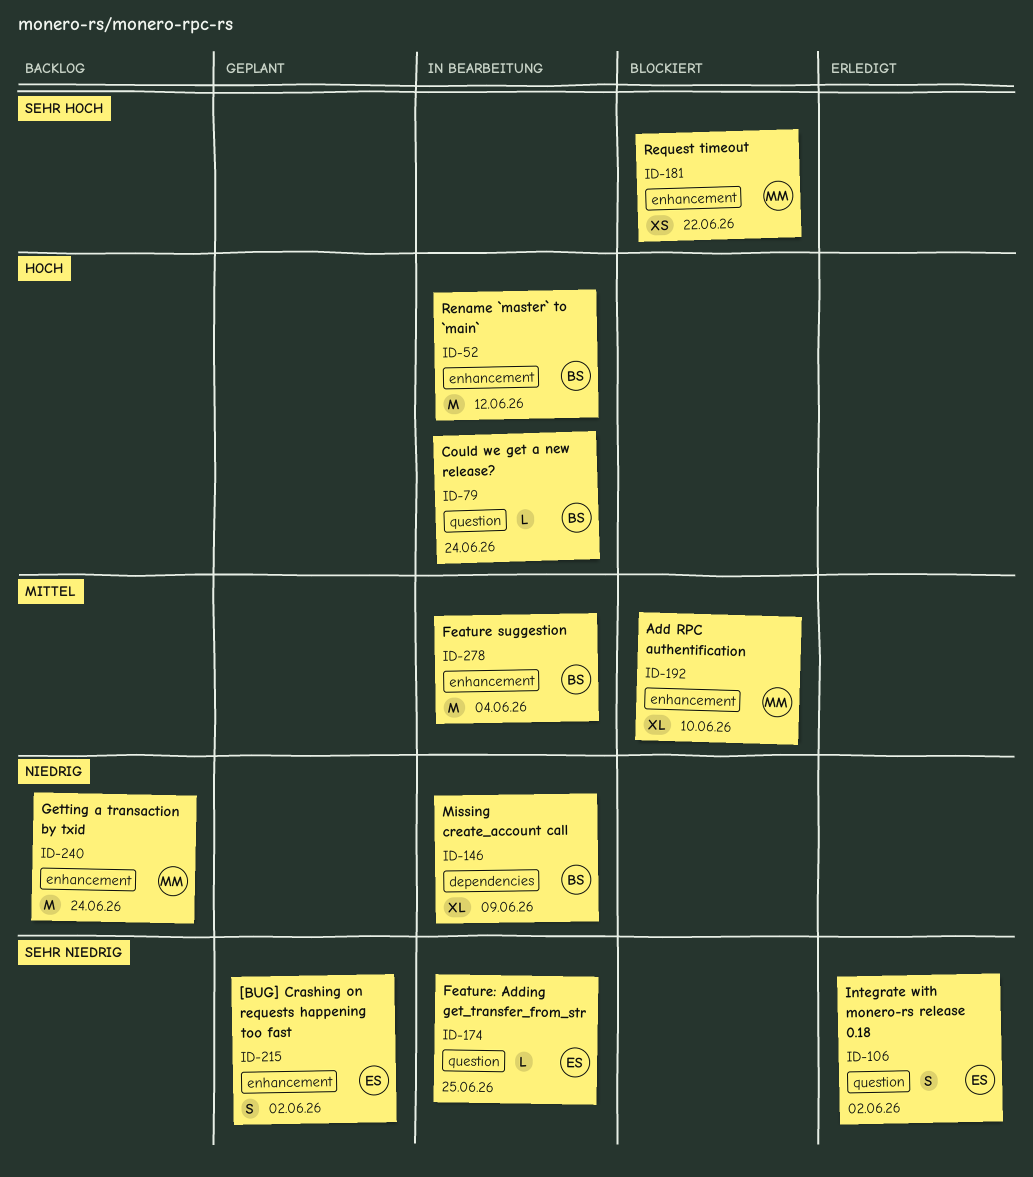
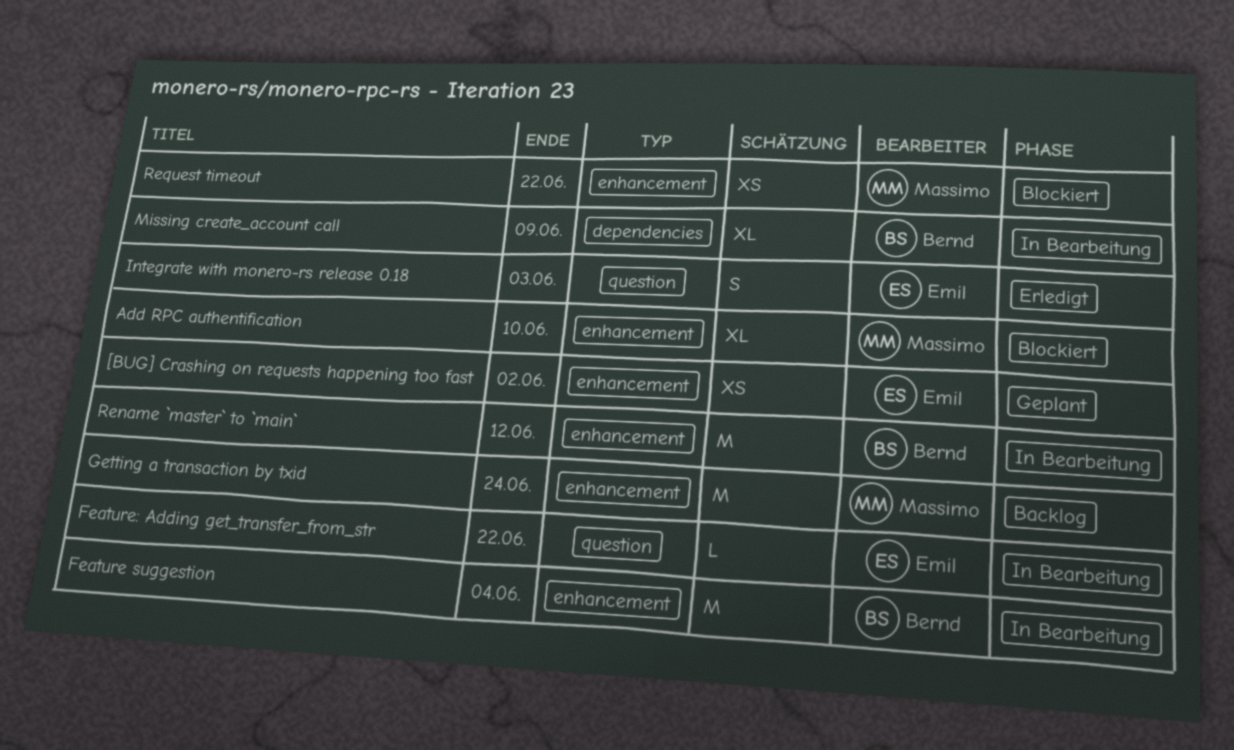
[BUG] Crashing on requests happening too fast, estimate: S -> XS
Could we get a new release?: present -> none
Feature: Adding get_transfer_from_str, due: Jun 25 -> Jun 22
Integrate with monero-rs release 0.18, due: Jun 2 -> Jun 3

